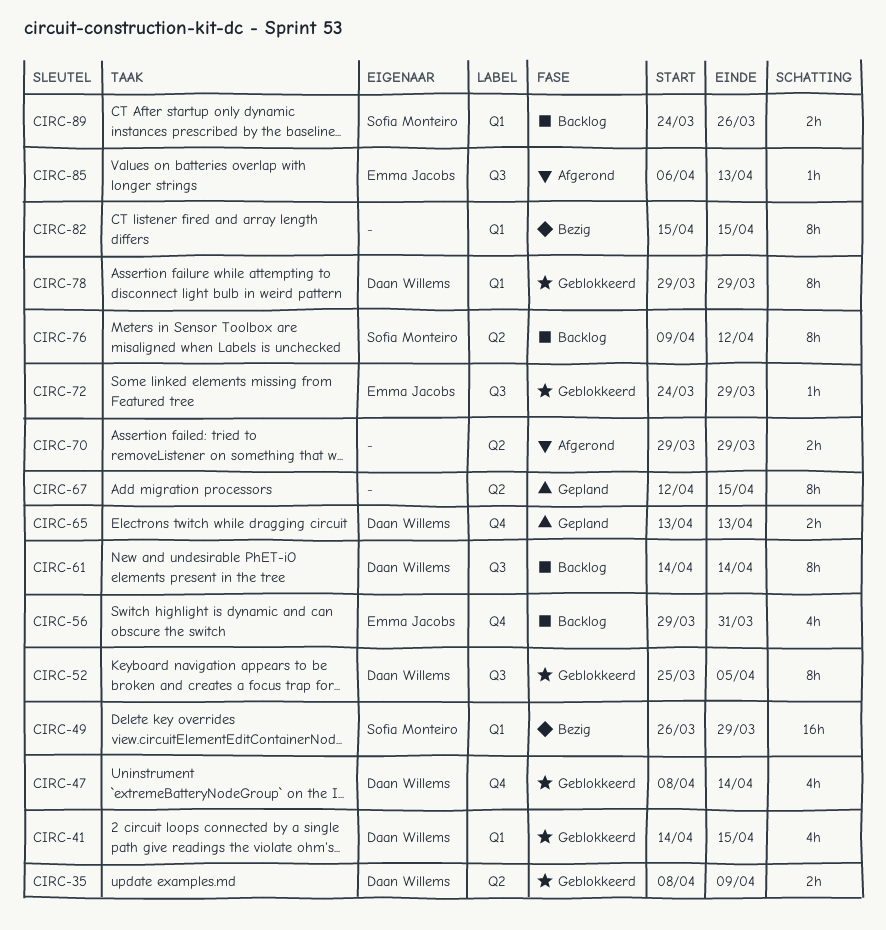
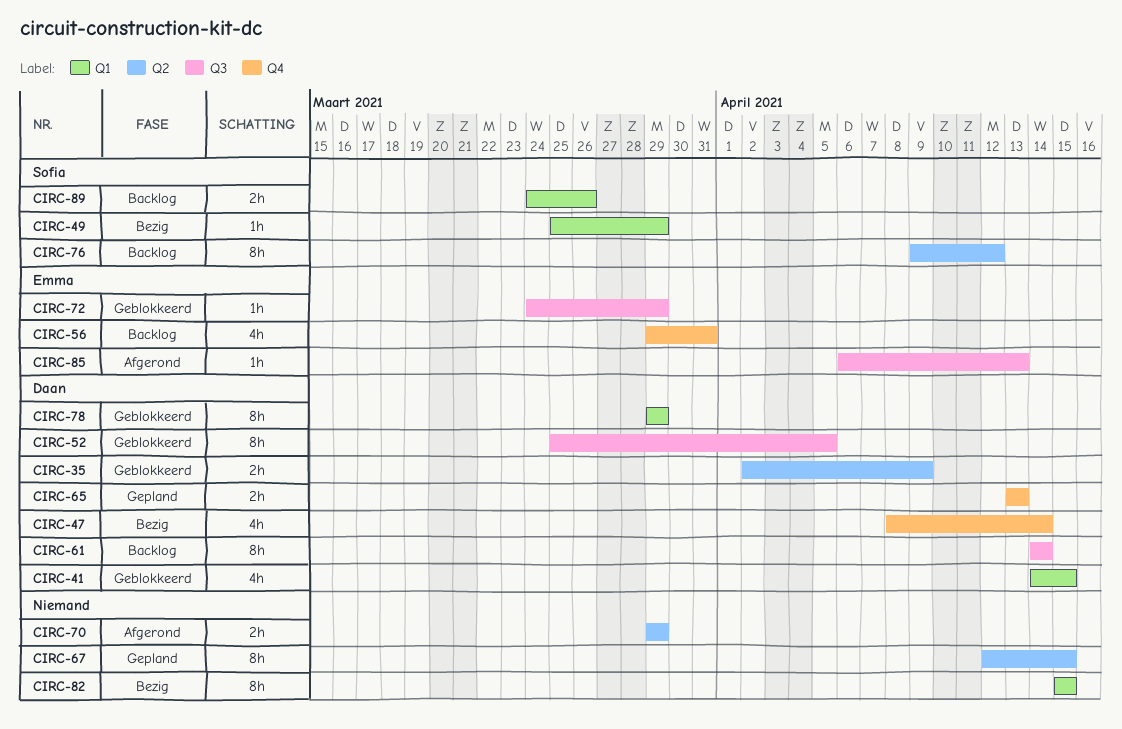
CIRC-35, start: Apr 8 -> Apr 2
CIRC-47, status: Geblokkeerd -> Bezig
CIRC-49, estimate: 16h -> 1h
CIRC-49, start: Mar 26 -> Mar 25

